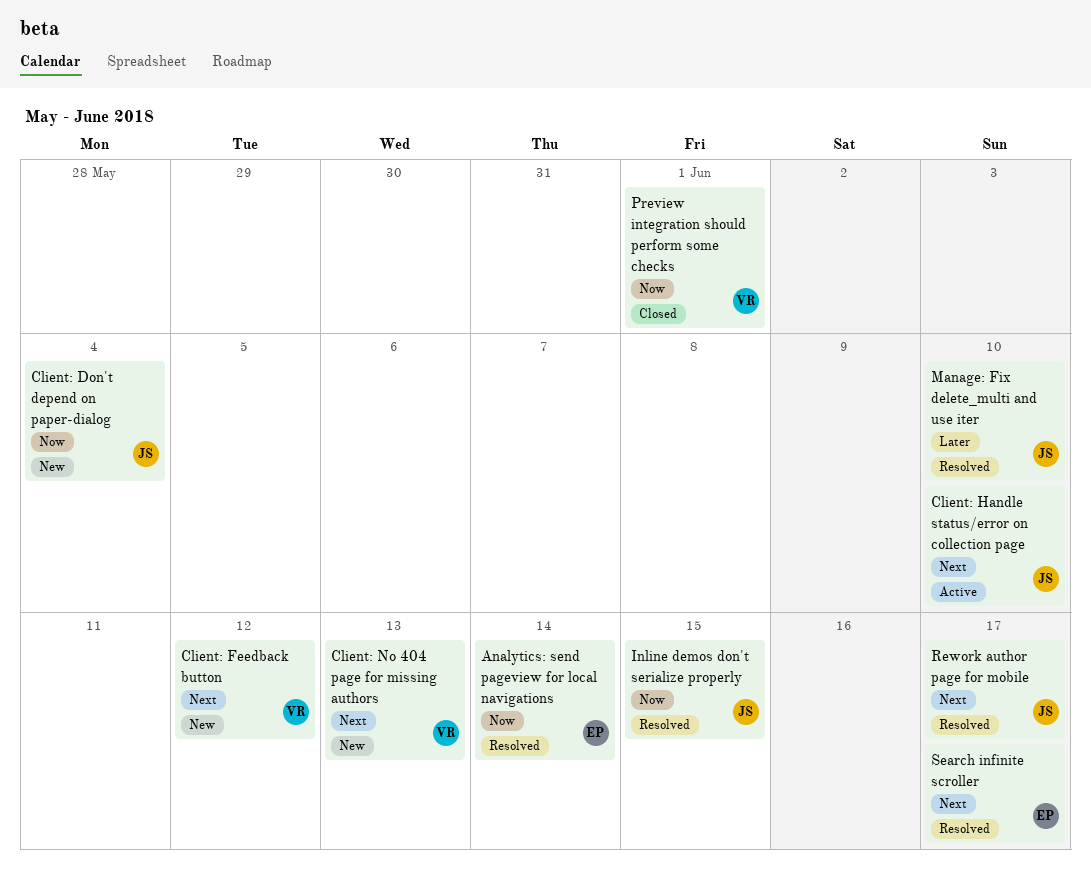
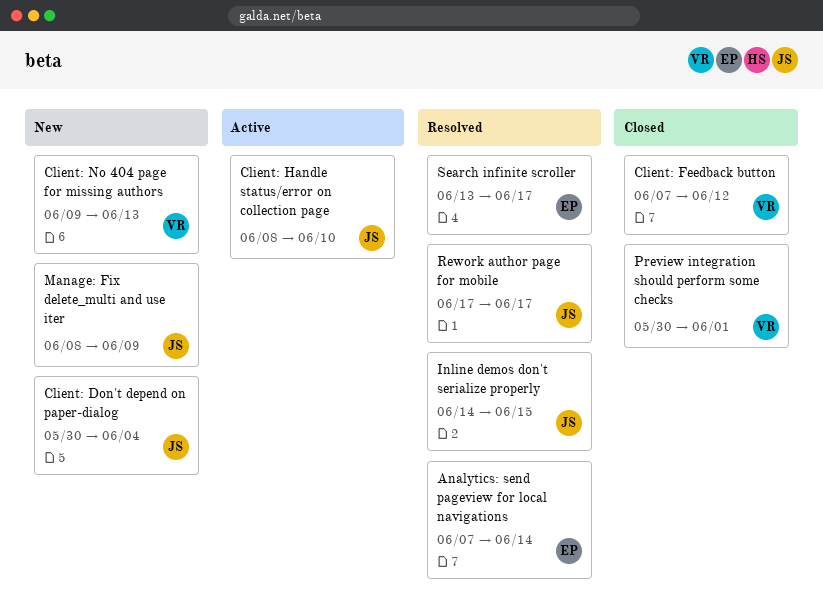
Client: Feedback button, status: New -> Closed
Manage: Fix delete_multi and use iter, status: Resolved -> New
Manage: Fix delete_multi and use iter, due: Jun 10 -> Jun 9

